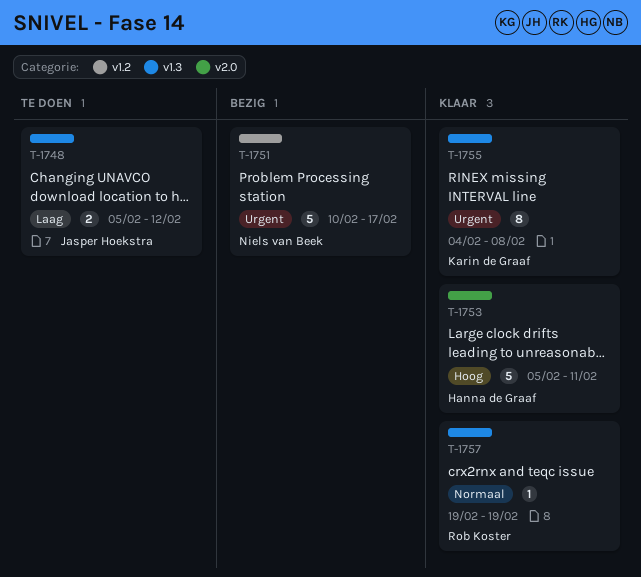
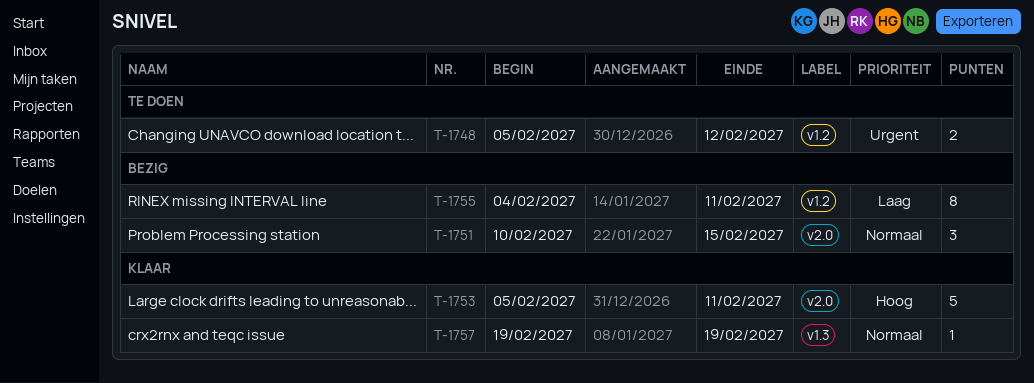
T-1748, priority: Laag -> Urgent
T-1748, label: v1.3 -> v1.2
T-1751, priority: Urgent -> Normaal
T-1751, label: v1.2 -> v2.0
T-1751, estimate: 5 -> 3
T-1751, due: Feb 17 -> Feb 15
T-1755, status: Klaar -> Bezig
T-1755, priority: Urgent -> Laag
T-1755, label: v1.3 -> v1.2
T-1755, due: Feb 8 -> Feb 11

